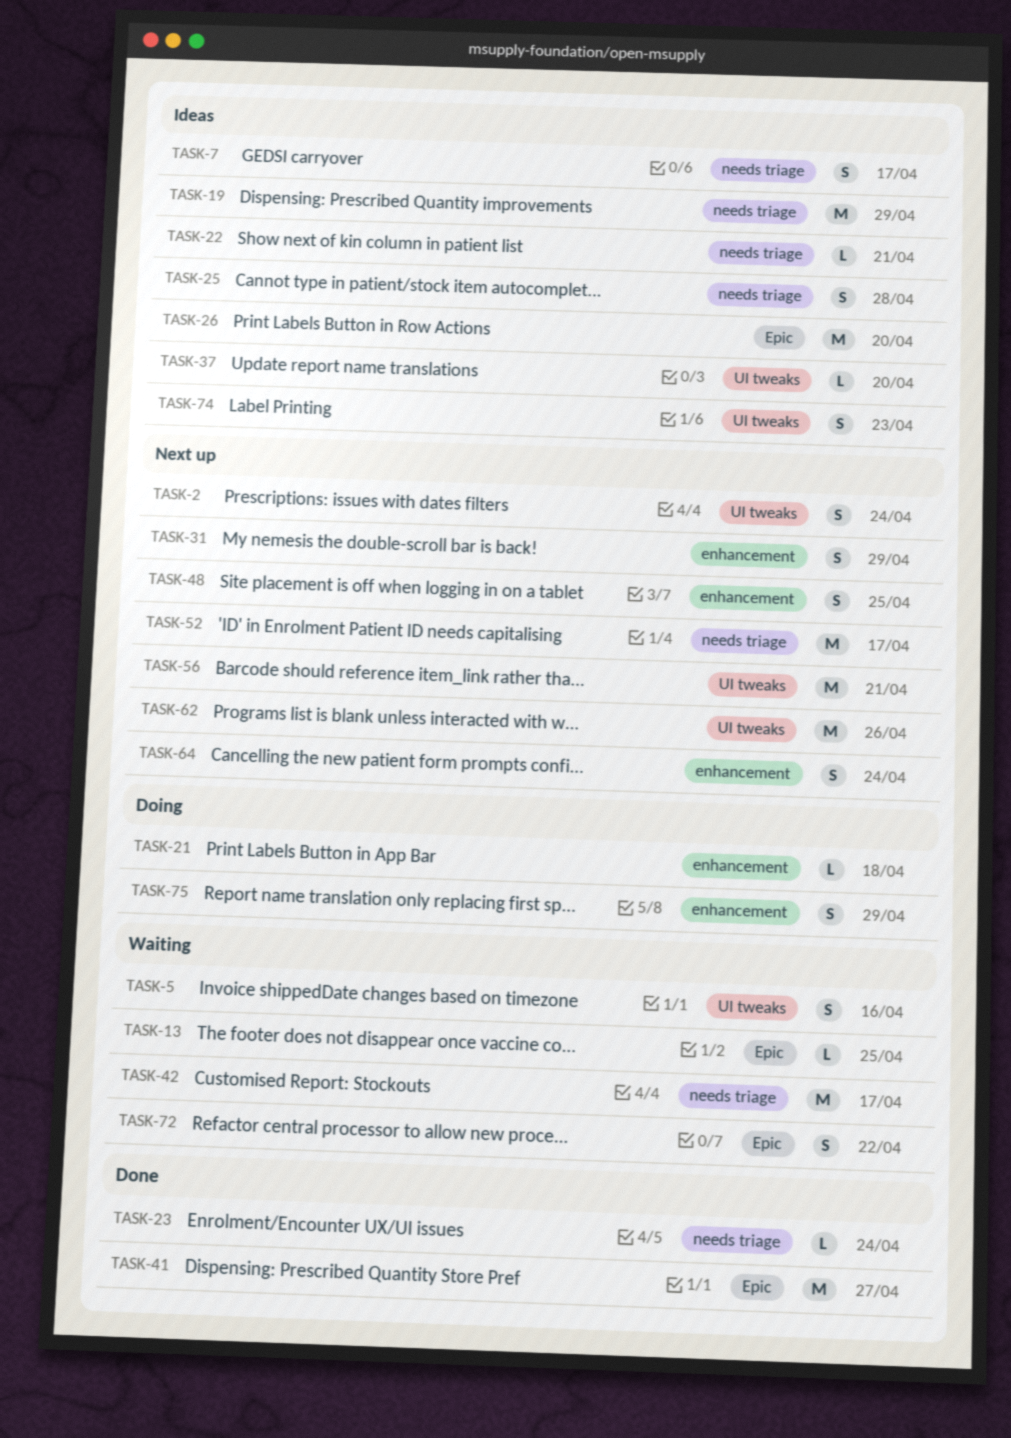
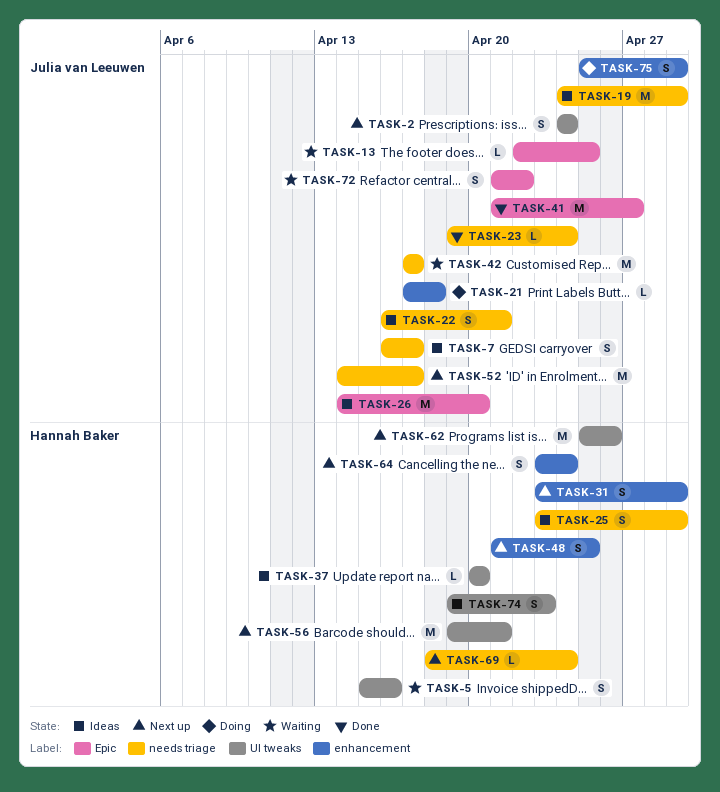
TASK-22, estimate: L -> S
TASK-25, due: Apr 28 -> Apr 29
TASK-69: none -> present

